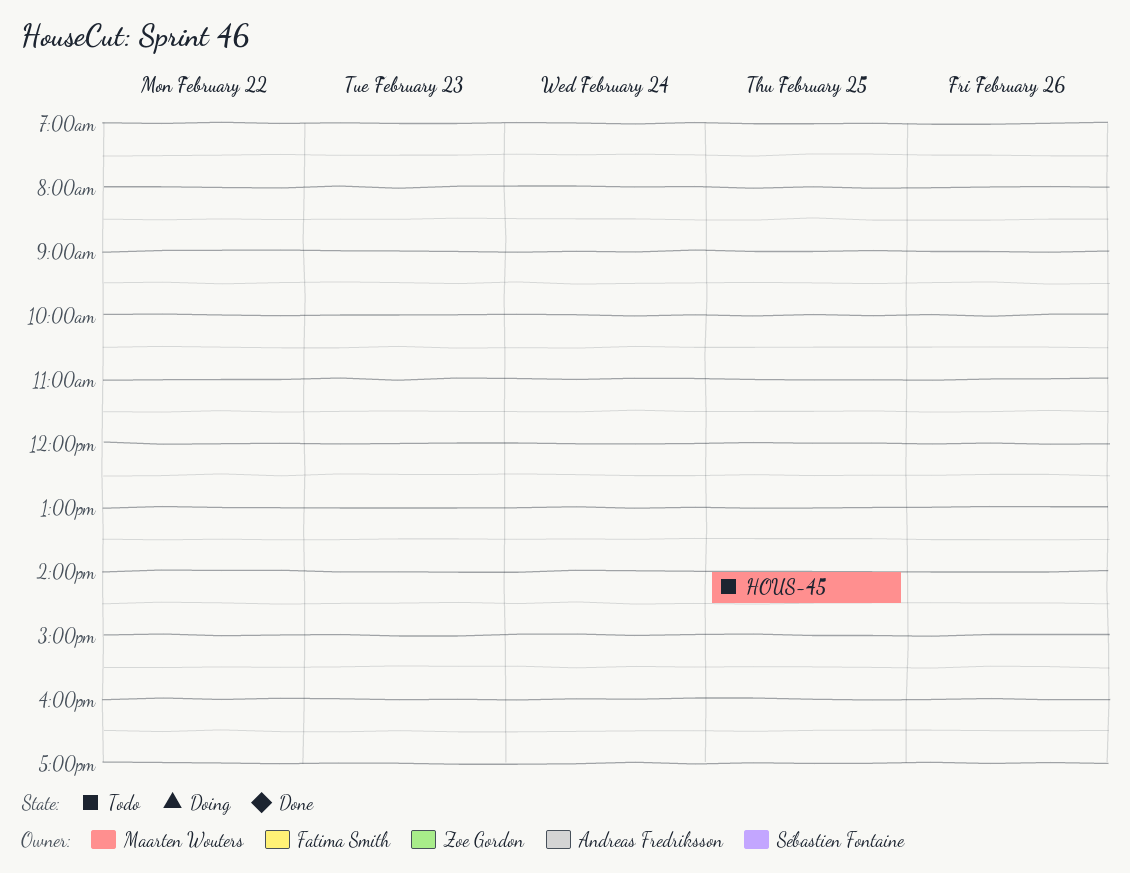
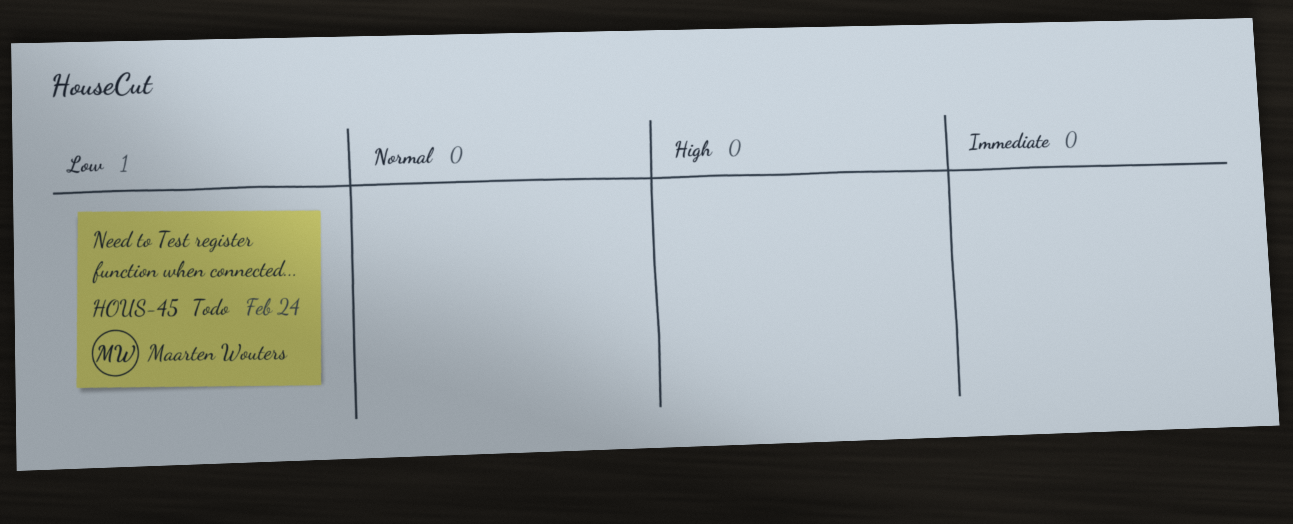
HOUS-45, day: Feb 25 -> Feb 24

